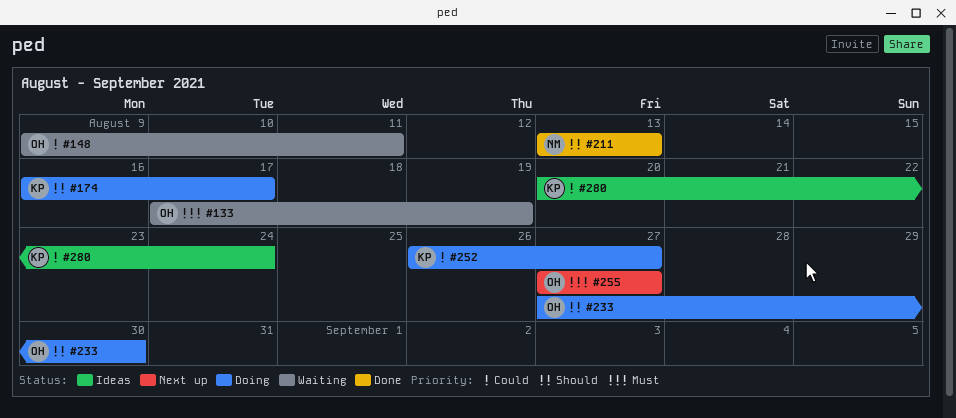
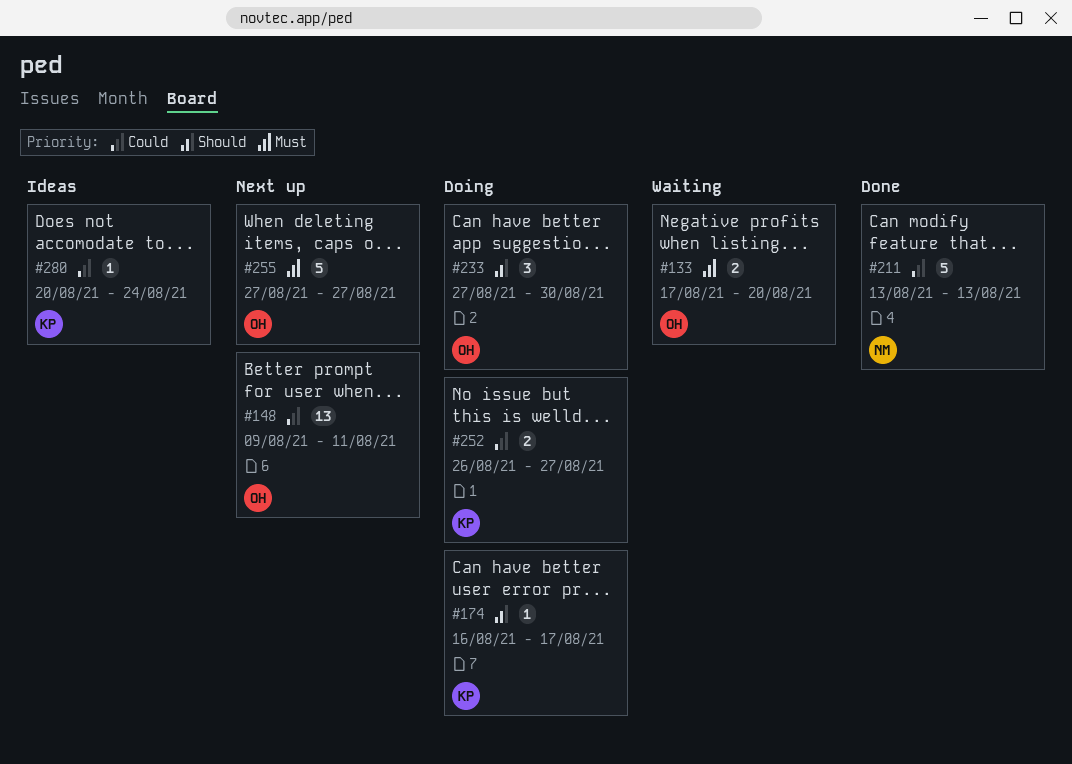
#133, due: Aug 19 -> Aug 20
#148, status: Waiting -> Next up
#211, priority: Should -> Could

